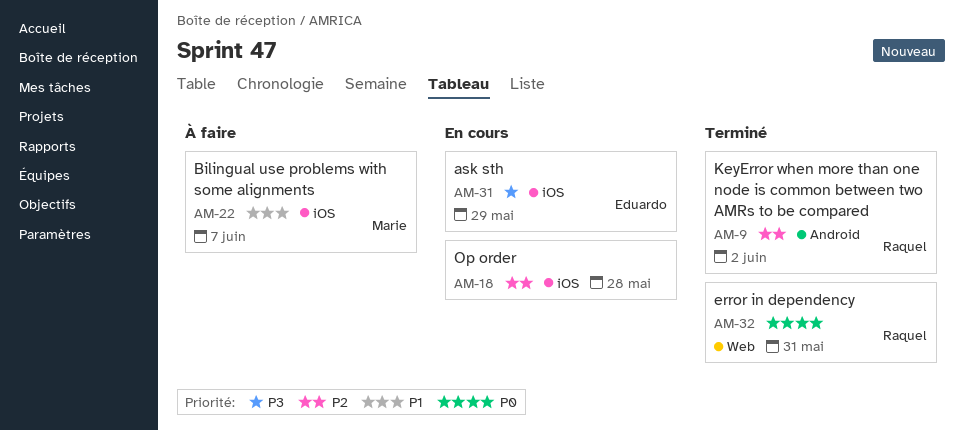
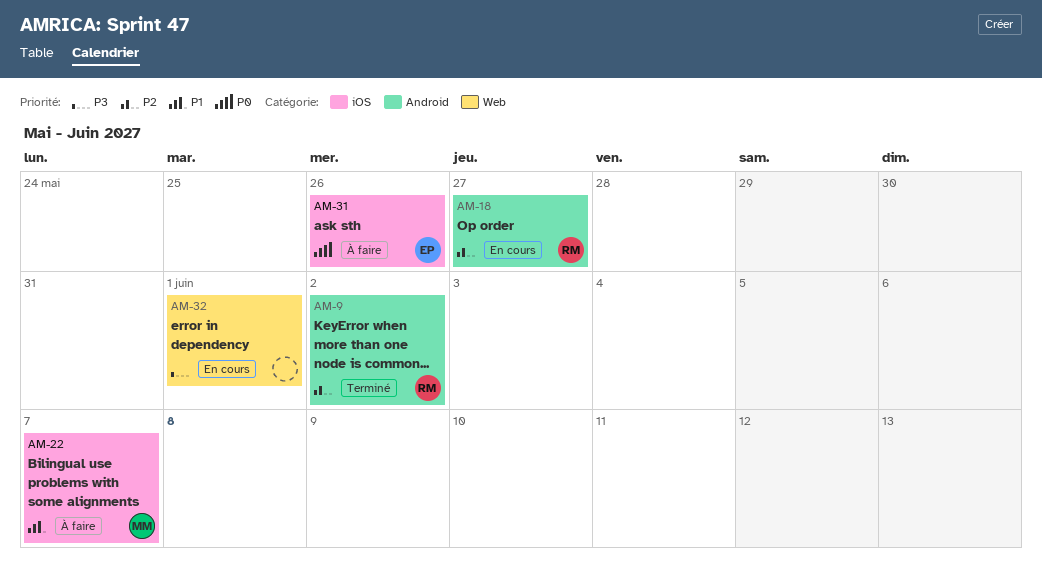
AM-18, owner: none -> Raquel
AM-18, label: iOS -> Android
AM-18, due: May 28 -> May 27
AM-31, status: En cours -> À faire
AM-31, priority: P3 -> P0
AM-31, due: May 29 -> May 26
AM-32, status: Terminé -> En cours
AM-32, owner: Raquel -> none
AM-32, priority: P0 -> P3
AM-32, due: May 31 -> Jun 1

